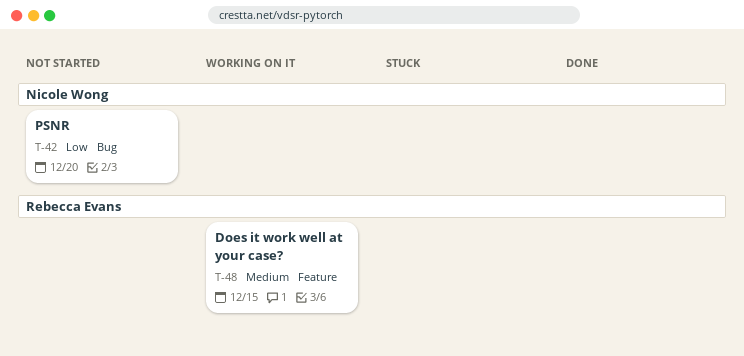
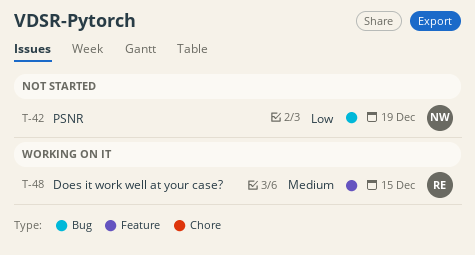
T-42, due: Dec 20 -> Dec 19

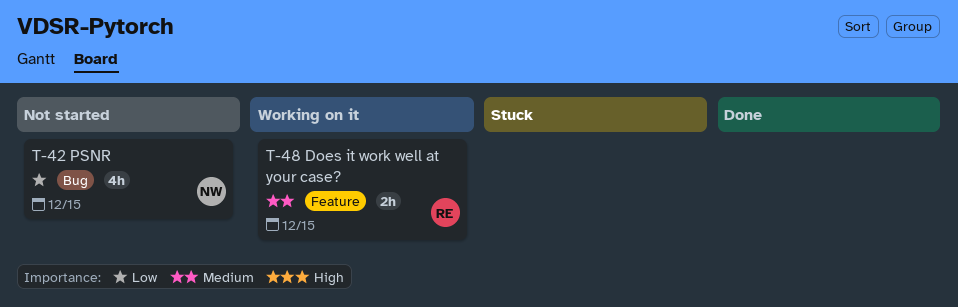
T-42, due: Dec 19 -> Dec 15

